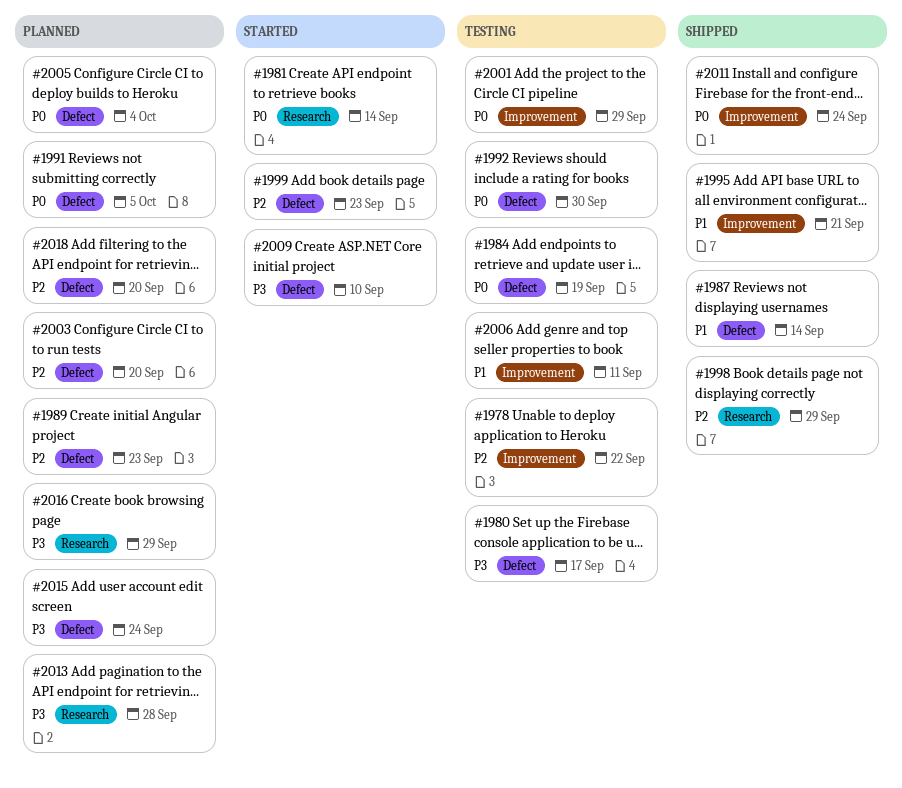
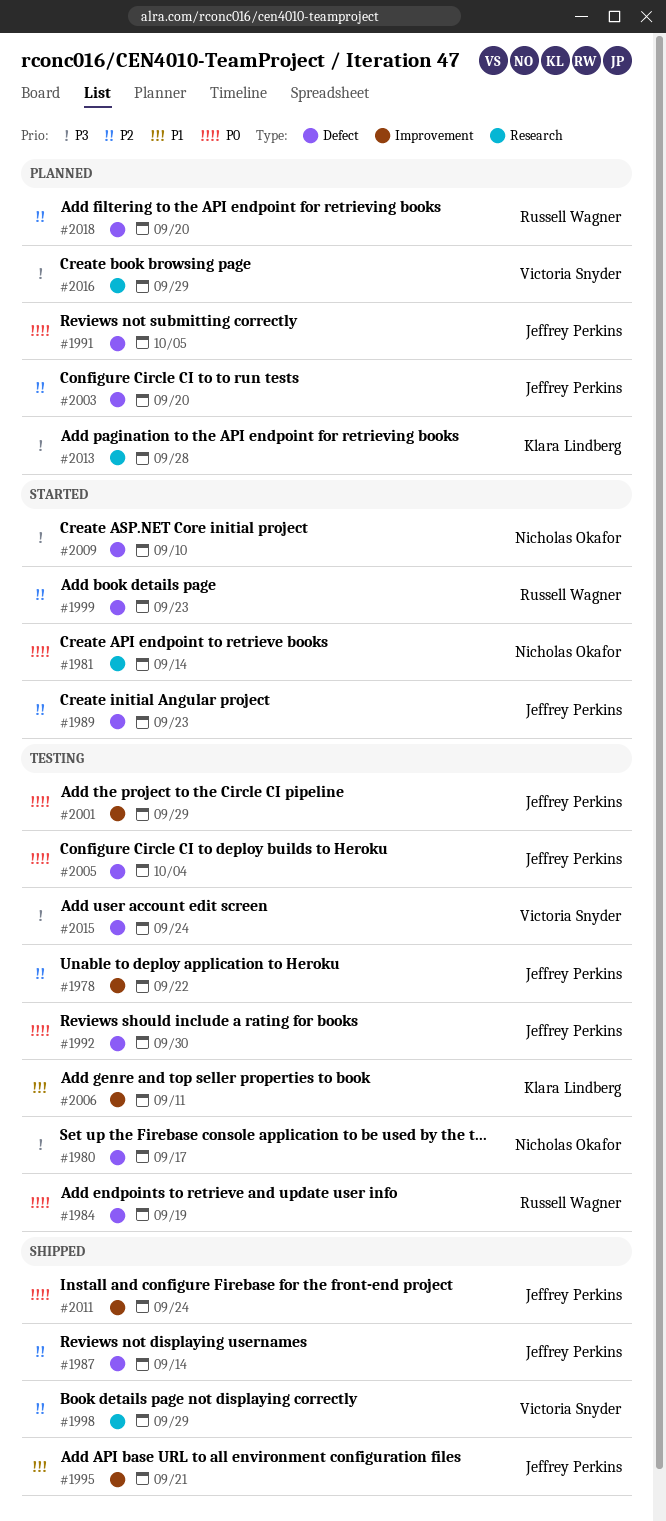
#1987, priority: P1 -> P2
#1989, status: Planned -> Started
#2005, status: Planned -> Testing
#2015, status: Planned -> Testing

